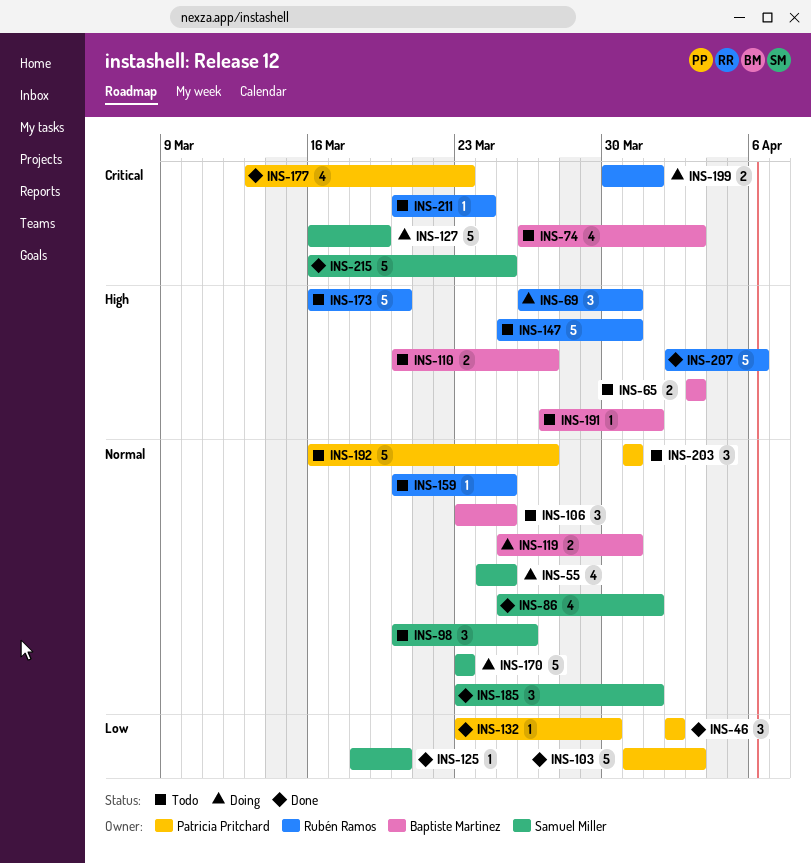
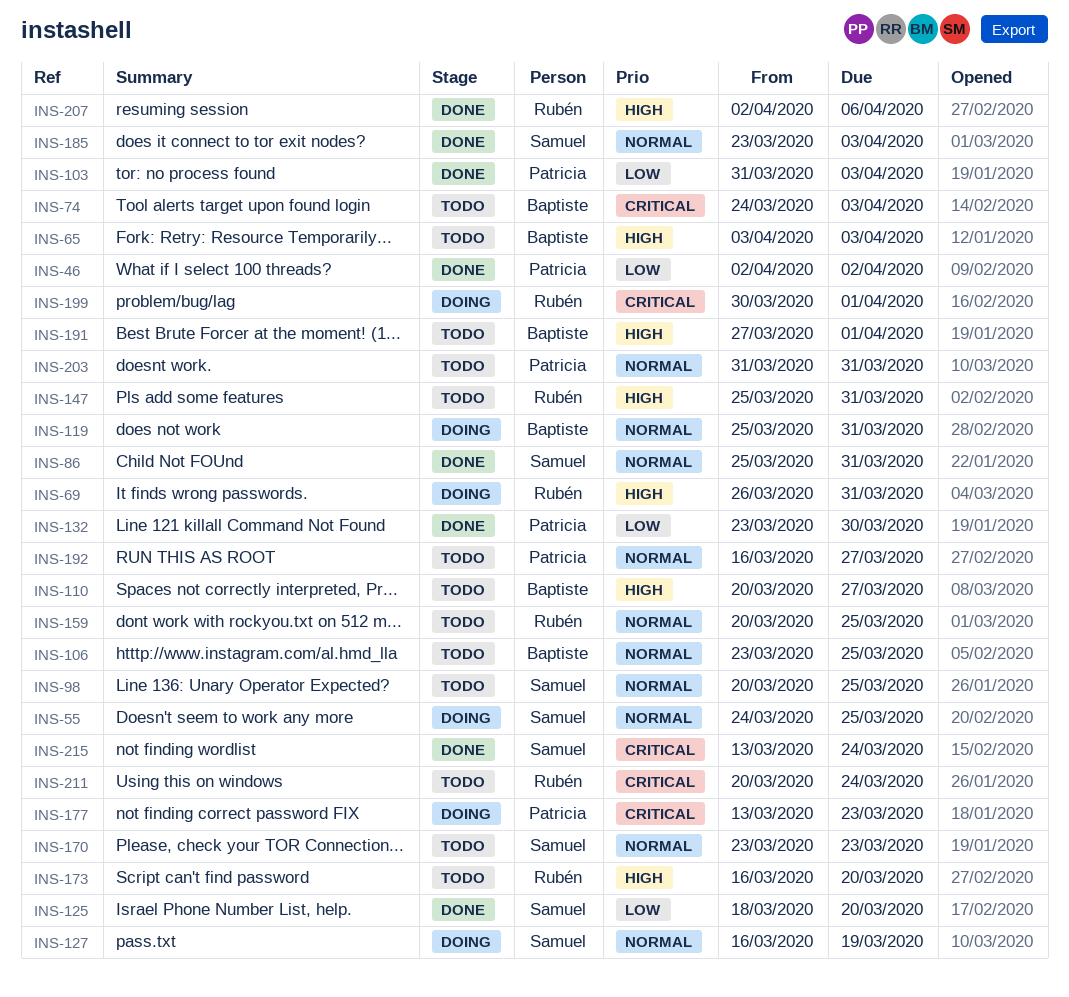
INS-74, start: Mar 26 -> Mar 24
INS-86, due: Apr 1 -> Mar 31
INS-98, due: Mar 26 -> Mar 25
INS-127, priority: Critical -> Normal
INS-170, status: Doing -> Todo
INS-177, status: Done -> Doing
INS-185, due: Apr 1 -> Apr 3
INS-215, start: Mar 16 -> Mar 13
INS-215, due: Mar 25 -> Mar 24

